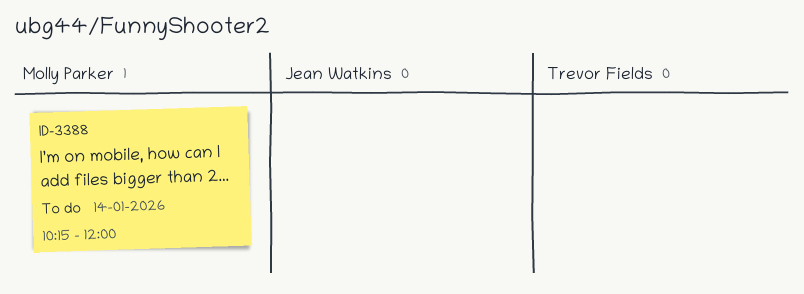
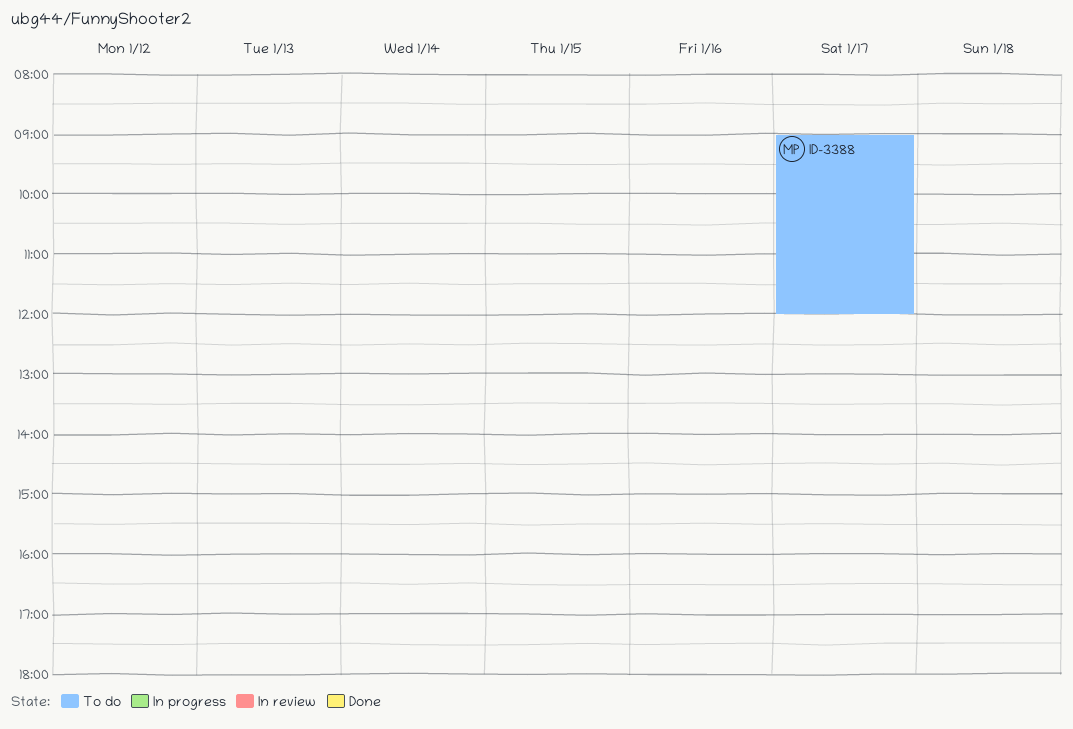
ID-3388, day: Jan 14 -> Jan 17
ID-3388, begins: 10:15 -> 09:00

